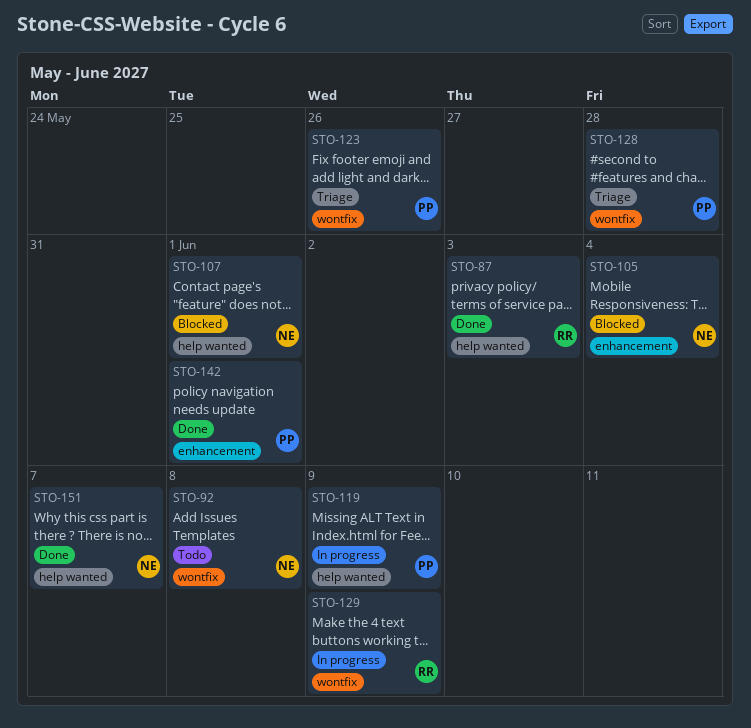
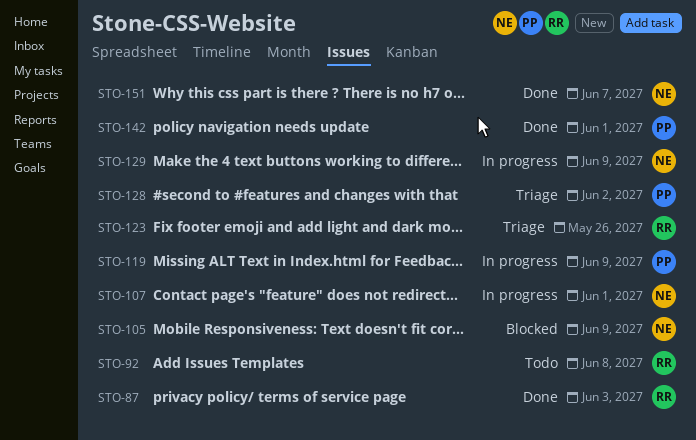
STO-92, owner: NE -> RR
STO-105, due: Jun 4 -> Jun 9
STO-107, status: Blocked -> In progress
STO-123, owner: PP -> RR
STO-128, due: May 28 -> Jun 2
STO-129, owner: RR -> NE

